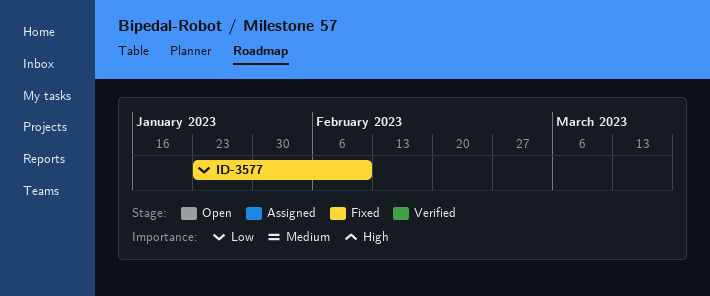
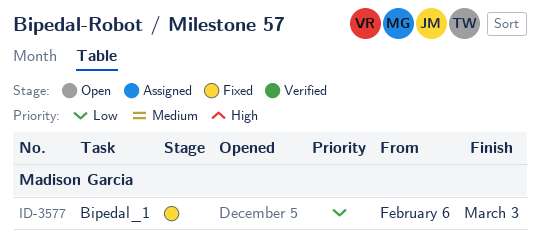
ID-3577, start: Jan 23 -> Feb 6
ID-3577, due: Feb 10 -> Mar 3

